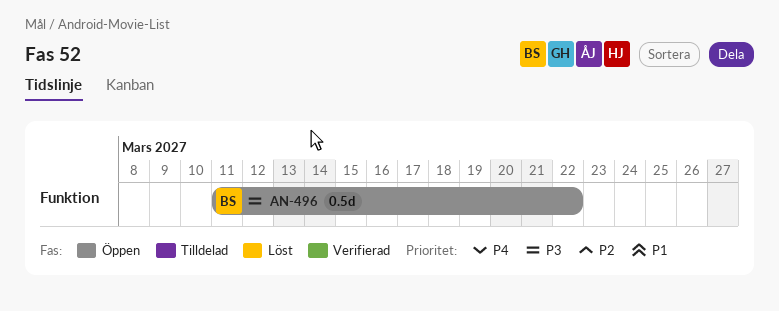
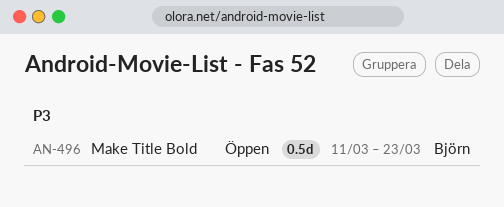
AN-496, due: Mar 22 -> Mar 23

